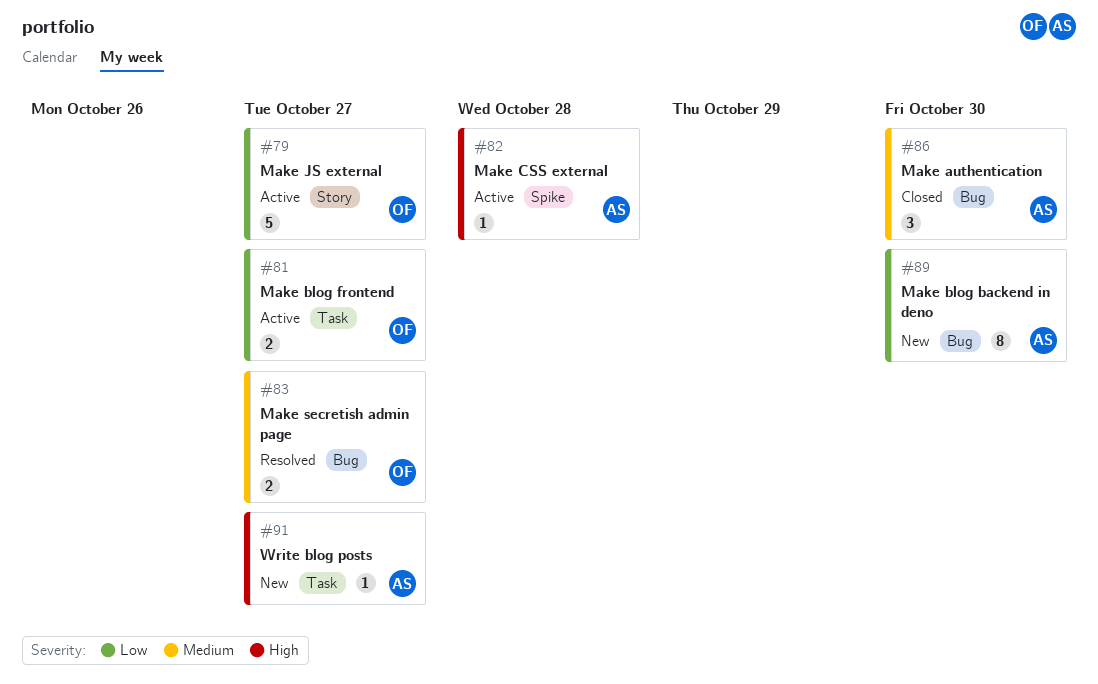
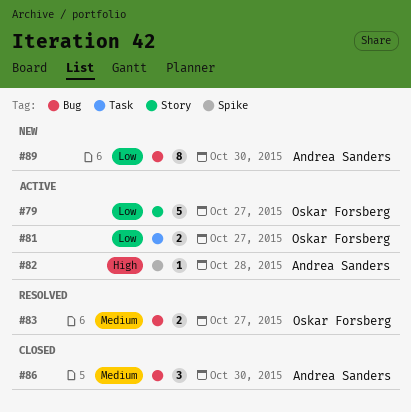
#91: present -> none

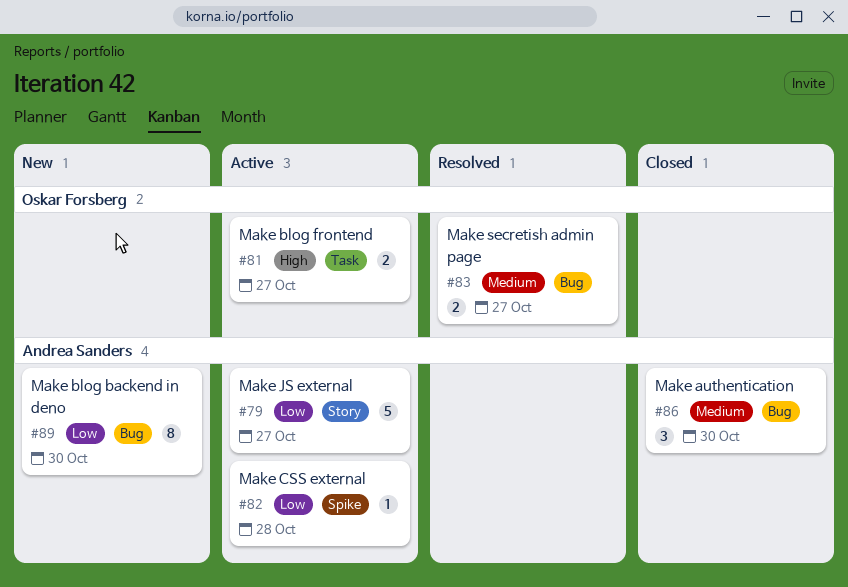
#79, owner: Oskar Forsberg -> Andrea Sanders
#81, priority: Low -> High
#82, priority: High -> Low

